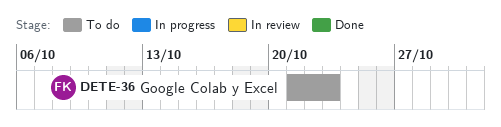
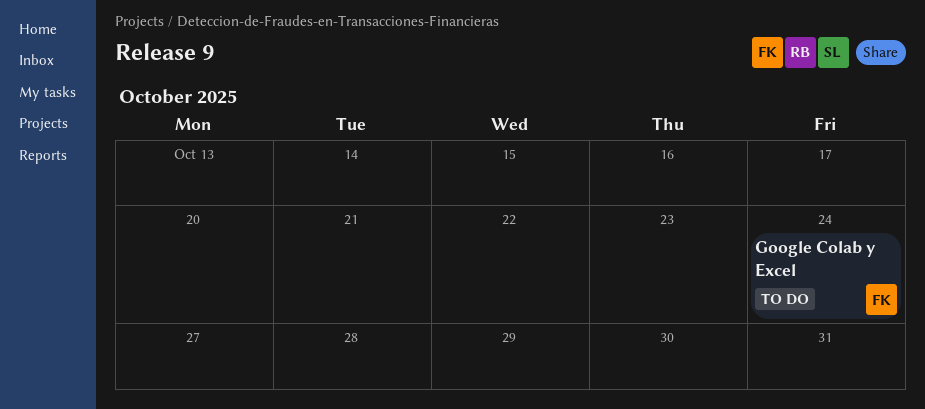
Google Colab y Excel, due: Oct 23 -> Oct 24

